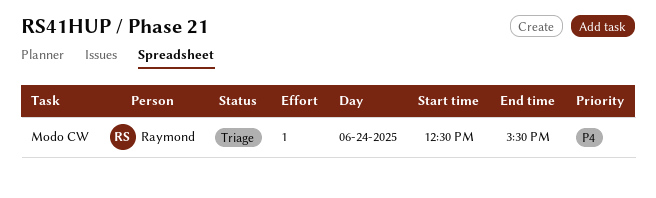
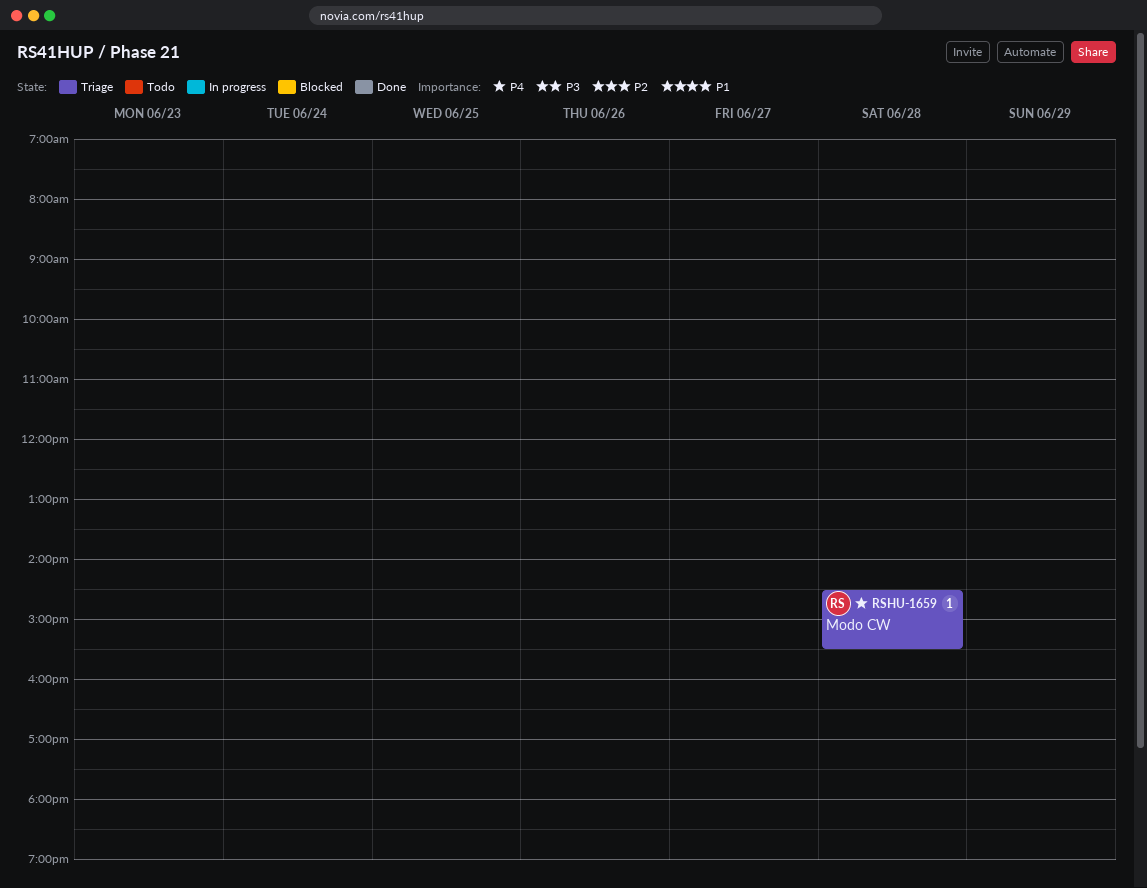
Modo CW, day: Jun 24 -> Jun 28
Modo CW, begins: 12:30 -> 14:30

